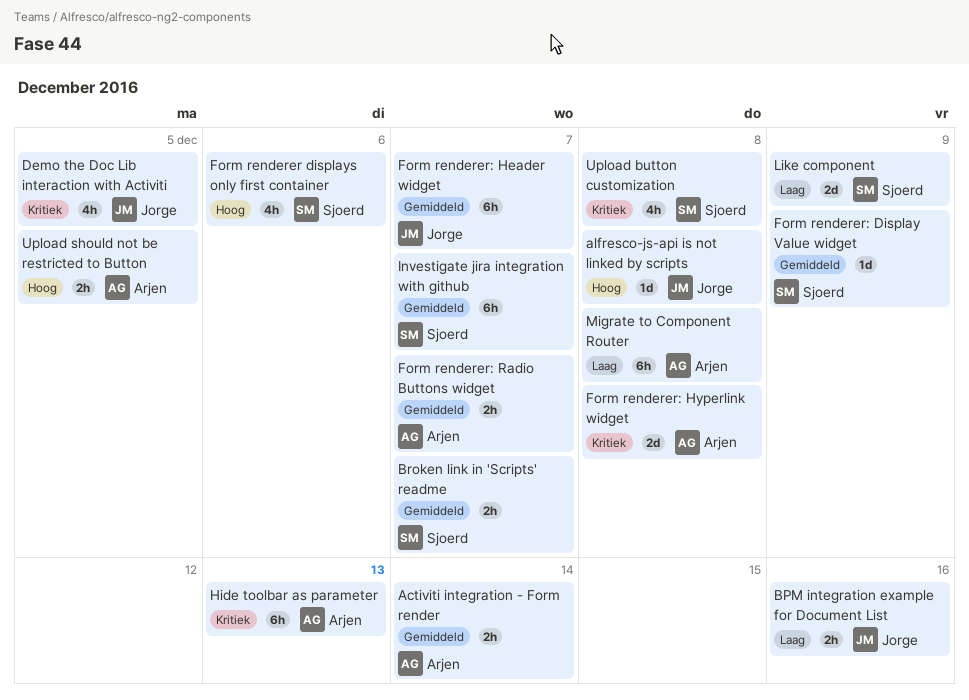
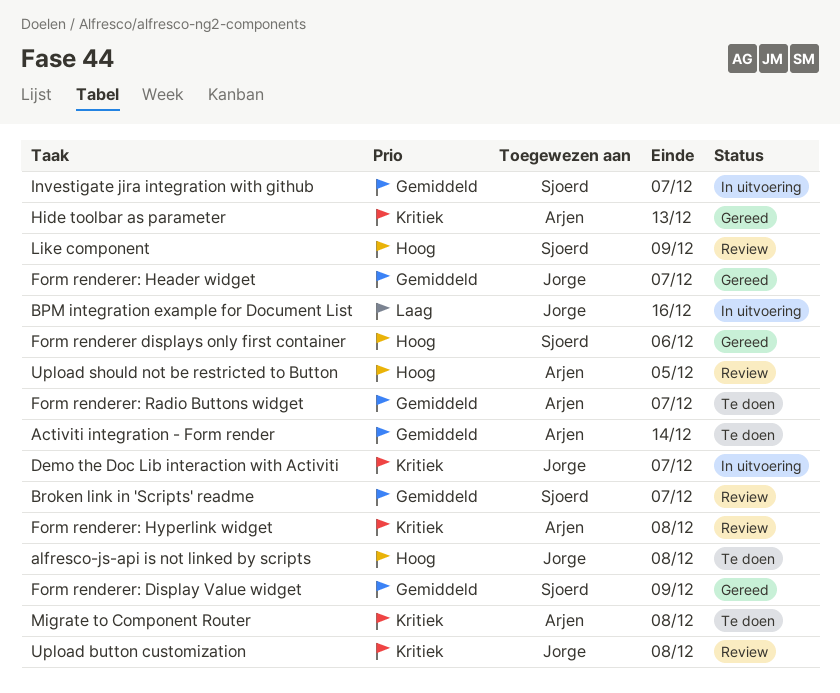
Demo the Doc Lib interaction with Activiti, due: Dec 5 -> Dec 7
Like component, priority: Laag -> Hoog
Migrate to Component Router, priority: Laag -> Kritiek
Upload button customization, owner: Sjoerd -> Jorge

